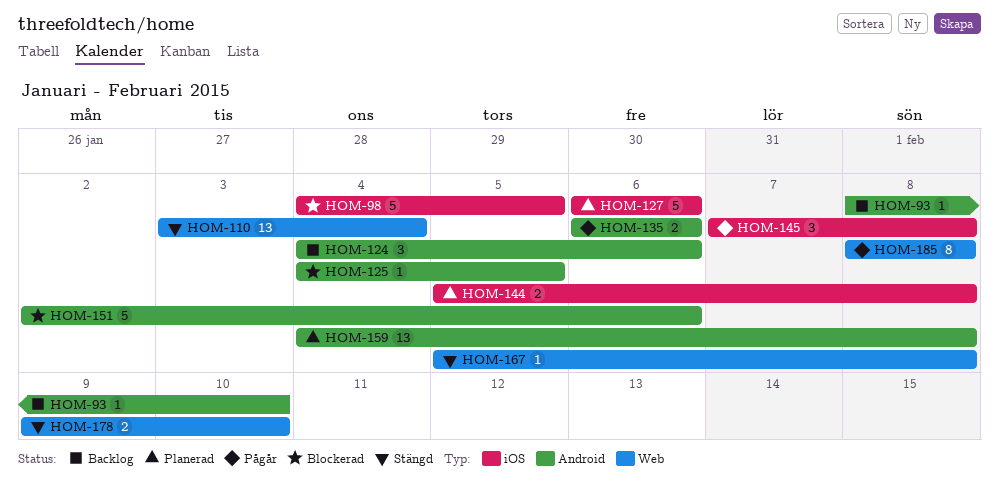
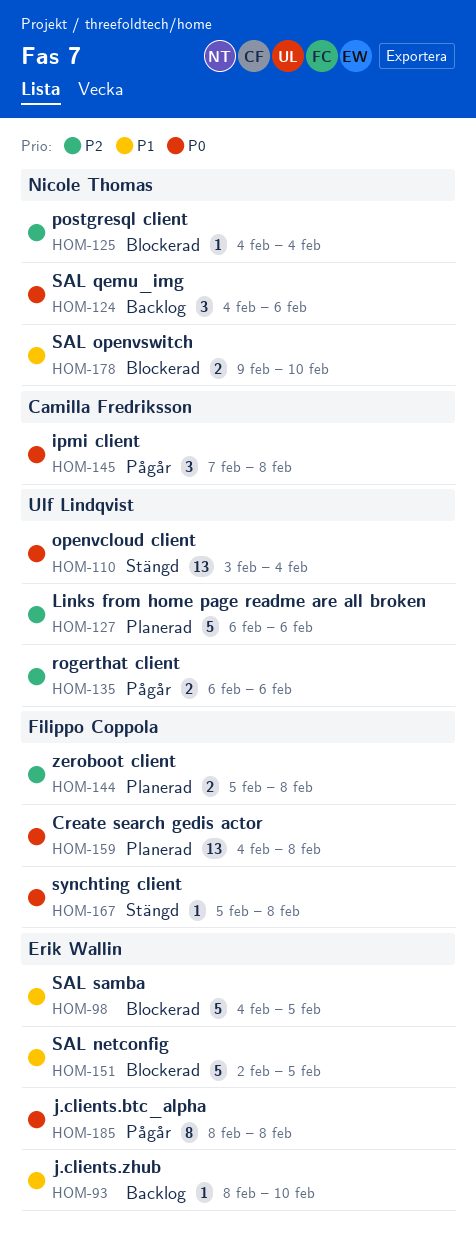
HOM-125, due: Feb 5 -> Feb 4
HOM-151, due: Feb 6 -> Feb 5
HOM-178, status: Stängd -> Blockerad

